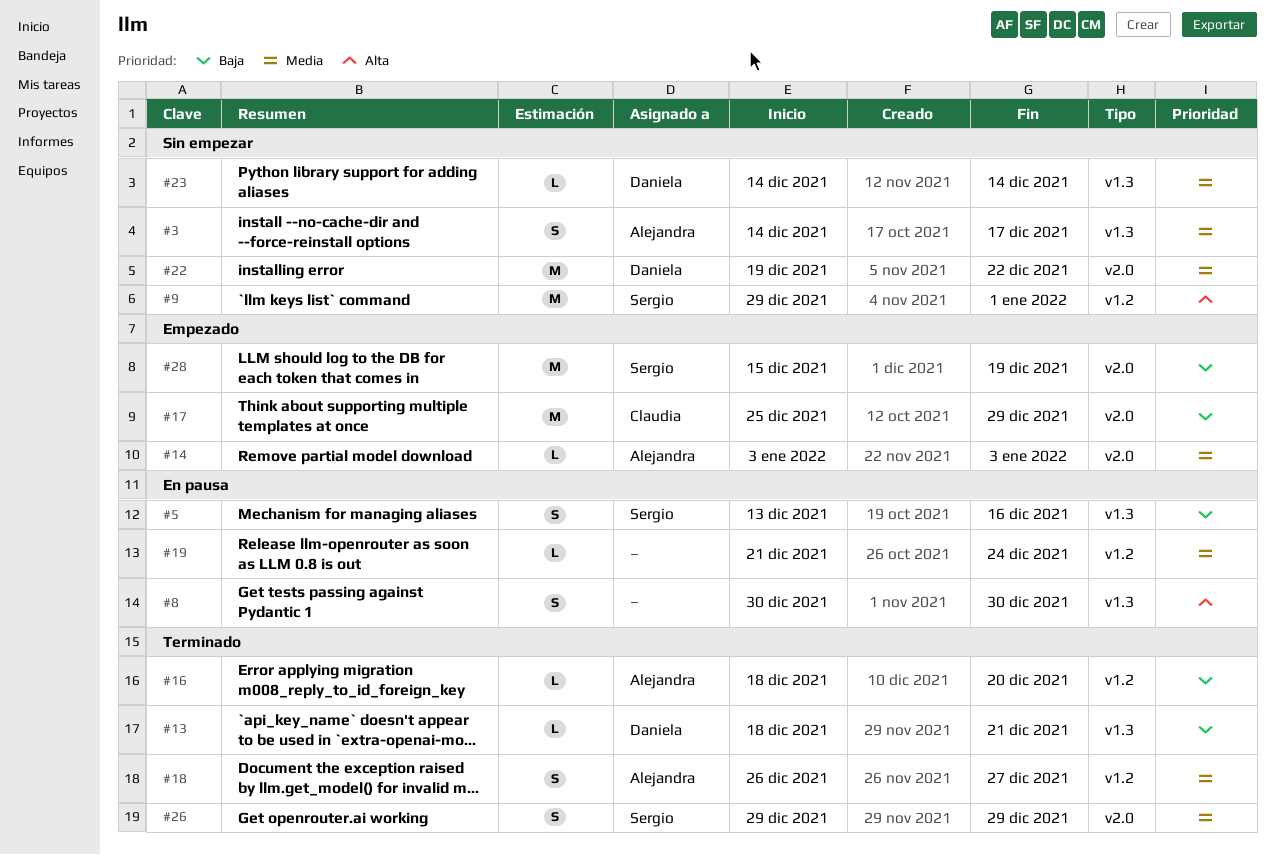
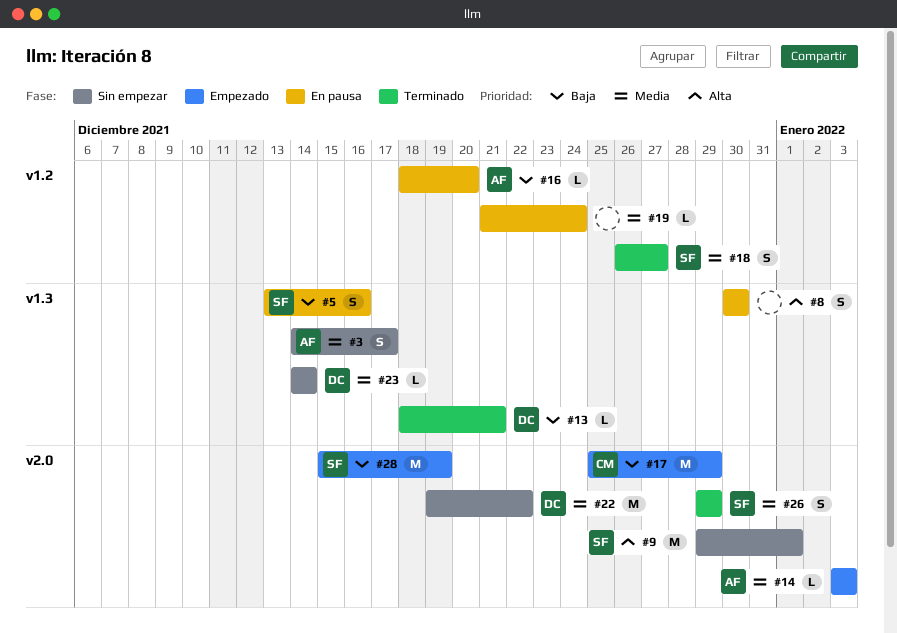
#9, label: v1.2 -> v2.0
#16, status: Terminado -> En pausa
#18, owner: Alejandra -> Sergio

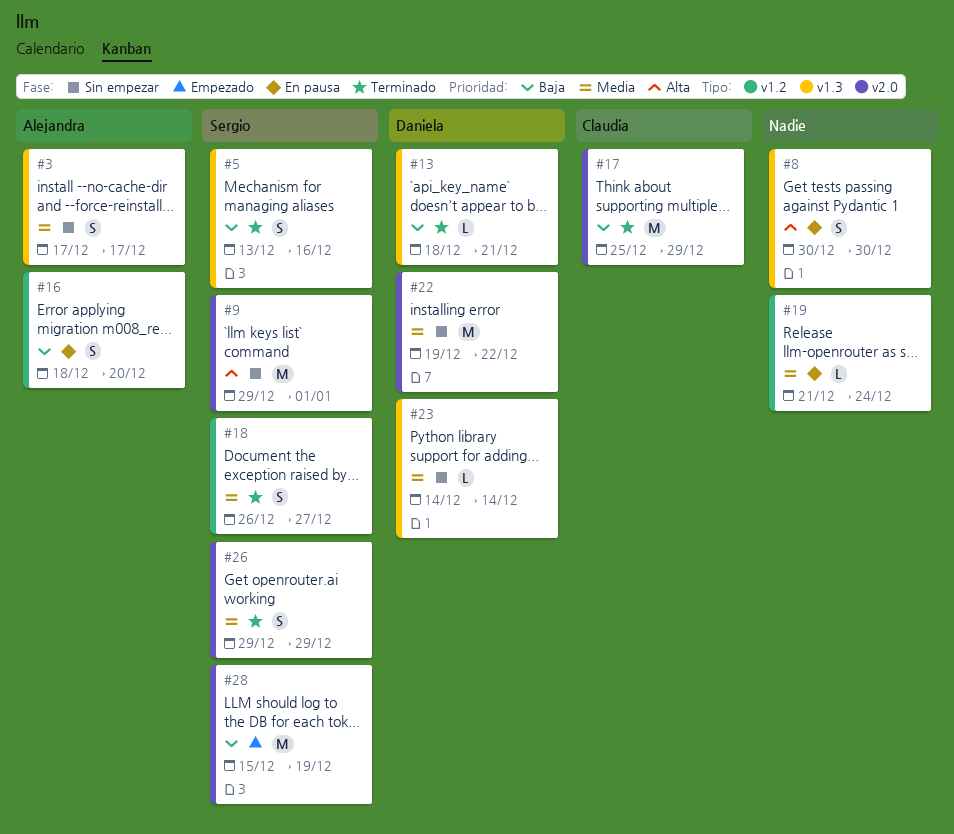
#3, start: Dec 14 -> Dec 17
#5, status: En pausa -> Terminado
#14: present -> none
#16, estimate: L -> S
#17, status: Empezado -> Terminado

